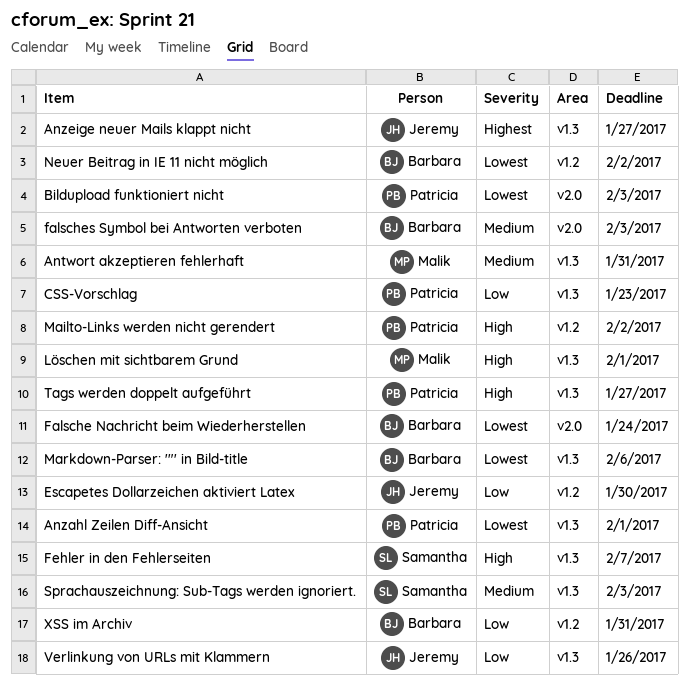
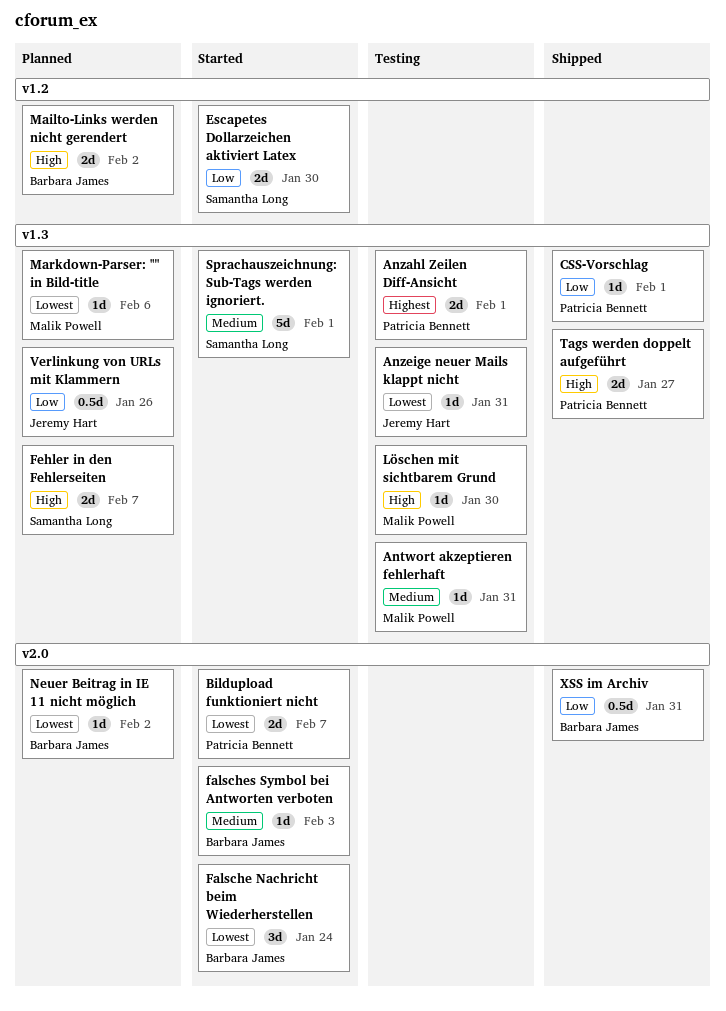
Anzahl Zeilen Diff-Ansicht, priority: Lowest -> Highest
Anzeige neuer Mails klappt nicht, priority: Highest -> Lowest
Anzeige neuer Mails klappt nicht, due: Jan 27 -> Jan 31
Bildupload funktioniert nicht, due: Feb 3 -> Feb 7
CSS-Vorschlag, due: Jan 23 -> Feb 1
Escapetes Dollarzeichen aktiviert Latex, owner: Jeremy Hart -> Samantha Long
Löschen mit sichtbarem Grund, due: Feb 1 -> Jan 30
Mailto-Links werden nicht gerendert, owner: Patricia Bennett -> Barbara James
Markdown-Parser: '"' in Bild-title, owner: Barbara James -> Malik Powell
Neuer Beitrag in IE 11 nicht möglich, label: v1.2 -> v2.0
Sprachauszeichnung: Sub-Tags werden ignoriert., due: Feb 3 -> Feb 1
XSS im Archiv, label: v1.2 -> v2.0

